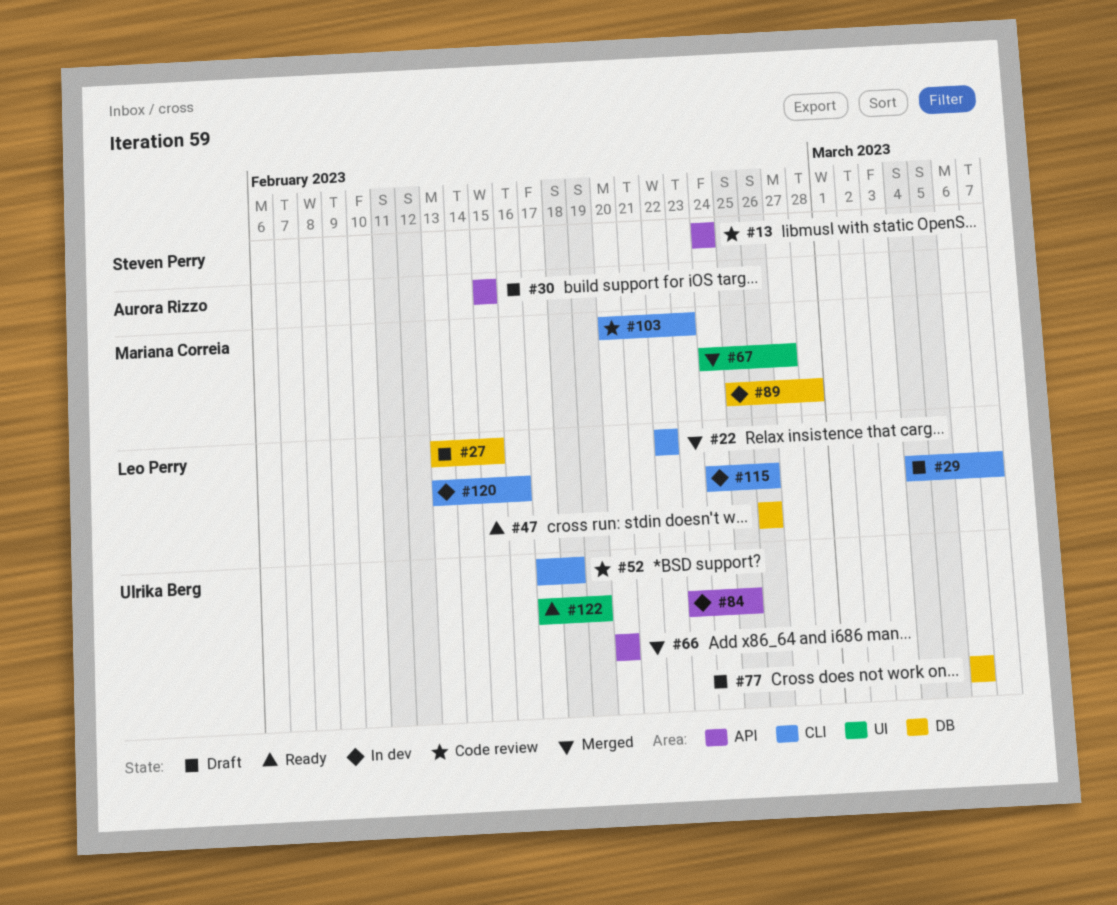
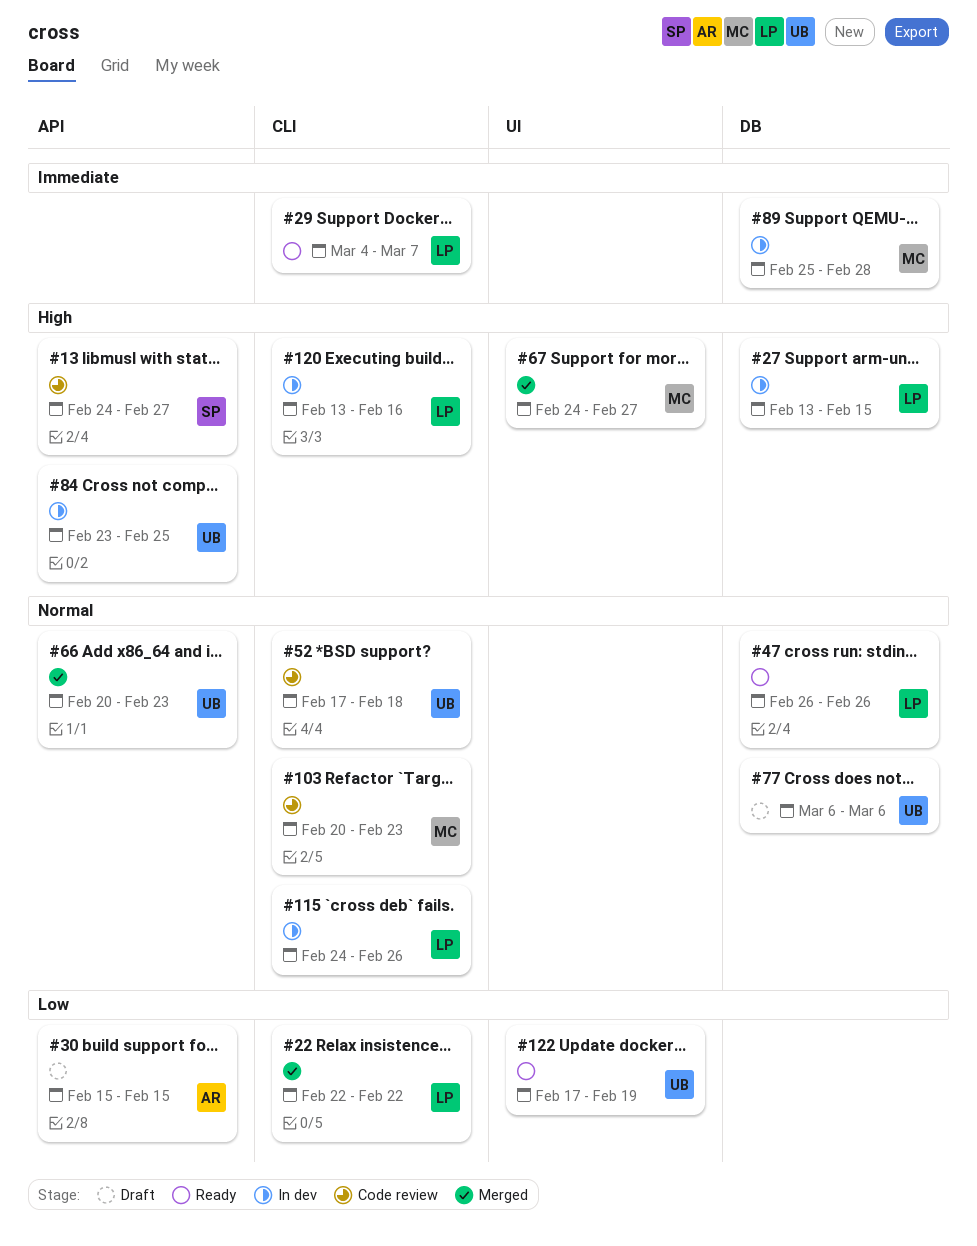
#13, due: Feb 24 -> Feb 27
#27, status: Draft -> In dev
#29, status: Draft -> Ready
#66, due: Feb 20 -> Feb 23

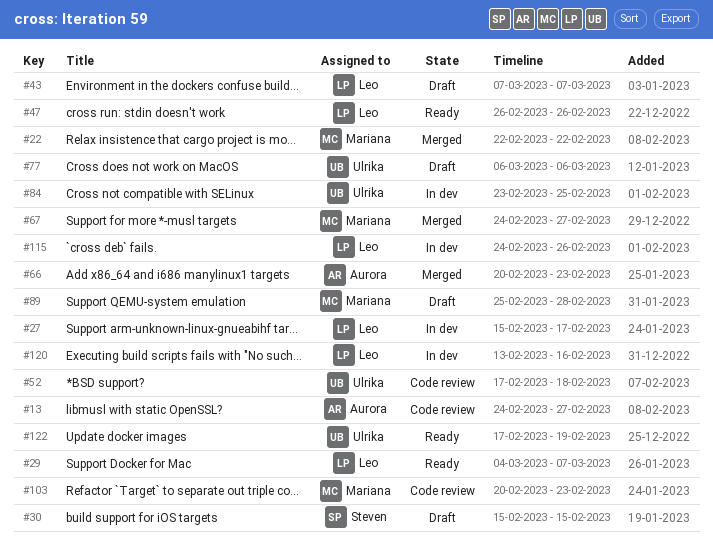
#13, owner: Steven -> Aurora
#22, owner: Leo -> Mariana
#27, start: Feb 13 -> Feb 15
#27, due: Feb 15 -> Feb 17
#30, owner: Aurora -> Steven
#43: none -> present
#66, owner: Ulrika -> Aurora
#89, status: In dev -> Draft

